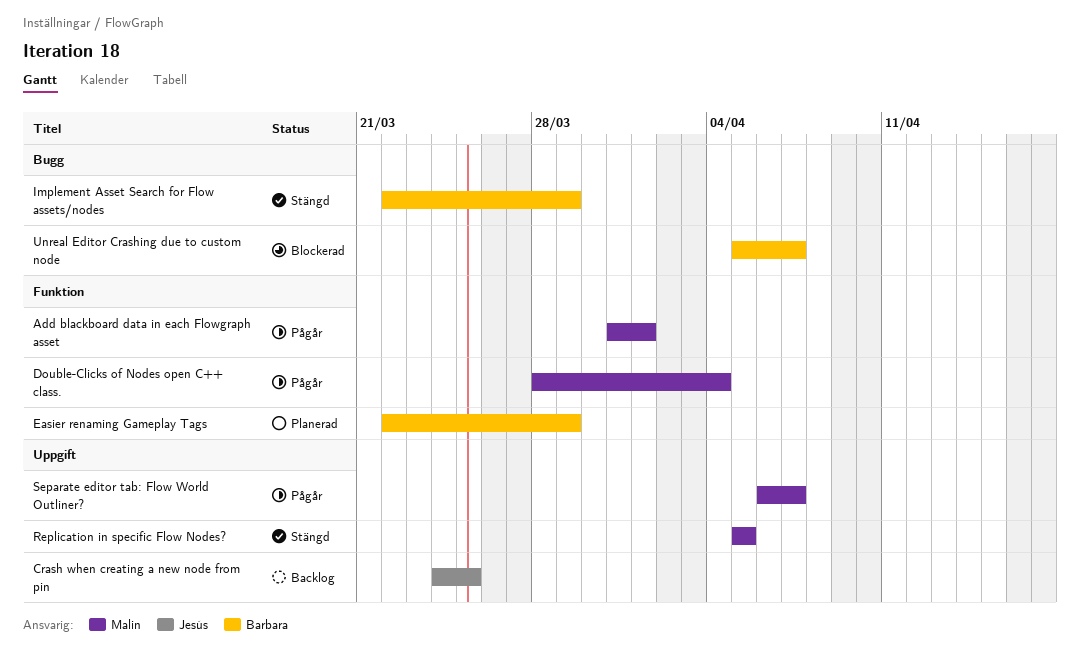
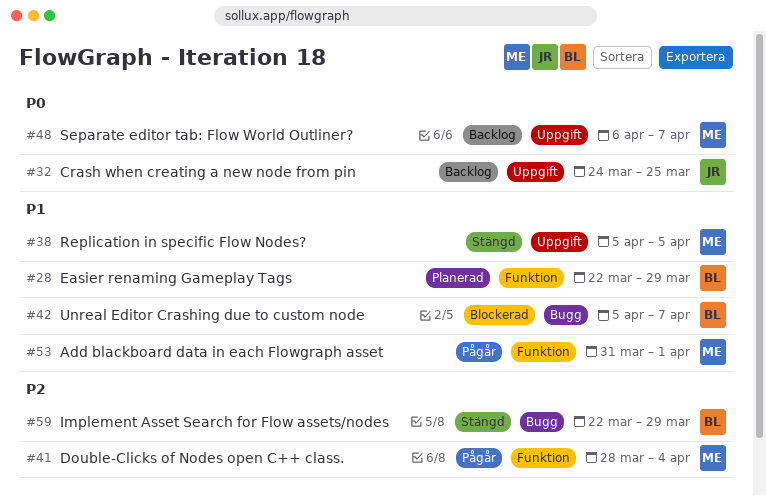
Separate editor tab: Flow World Outliner?, status: Pågår -> Backlog

